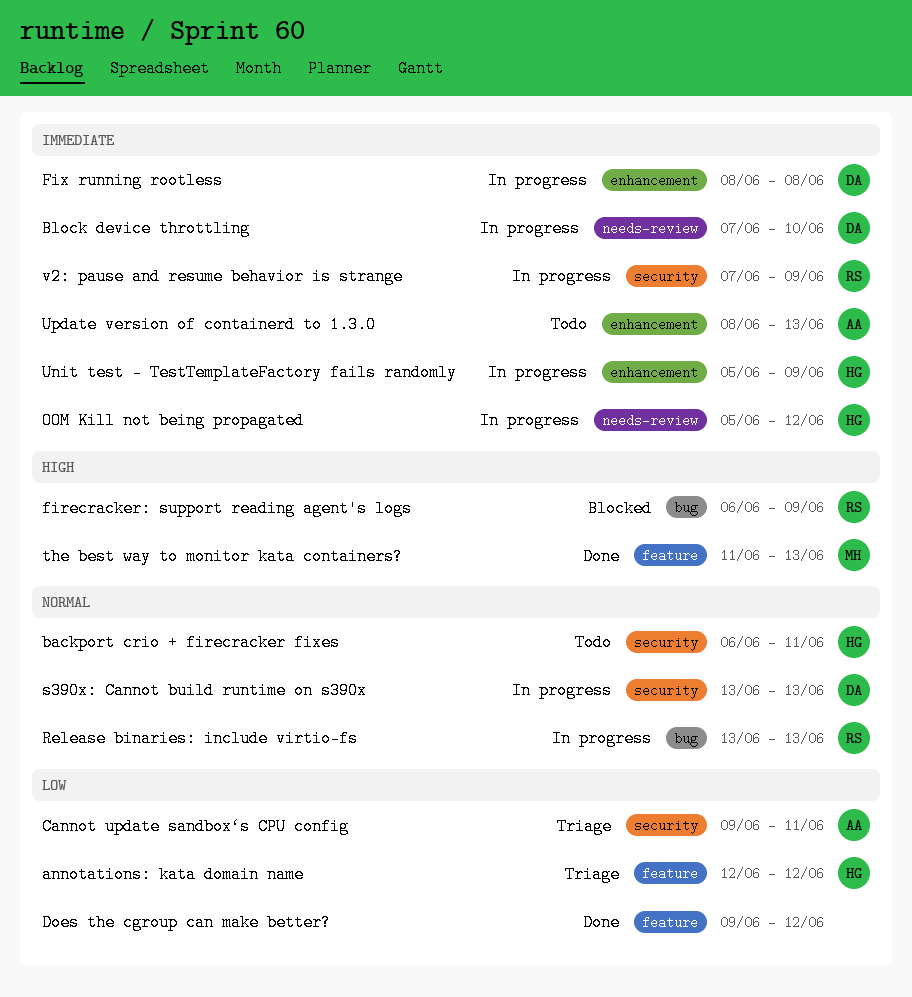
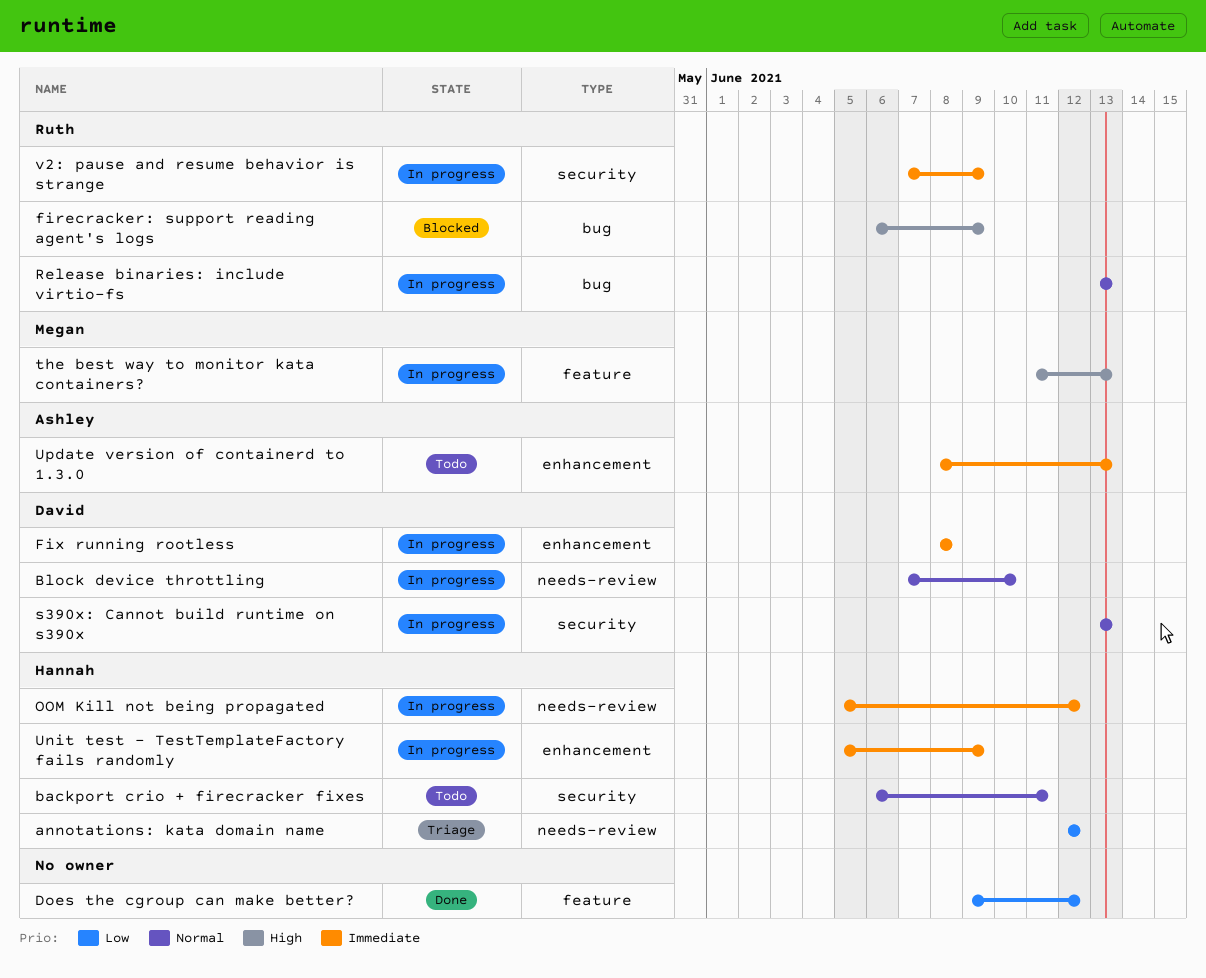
annotations: kata domain name, label: feature -> needs-review
Block device throttling, priority: Immediate -> Normal
Cannot update sandbox‘s CPU config: present -> none
the best way to monitor kata containers?, status: Done -> In progress

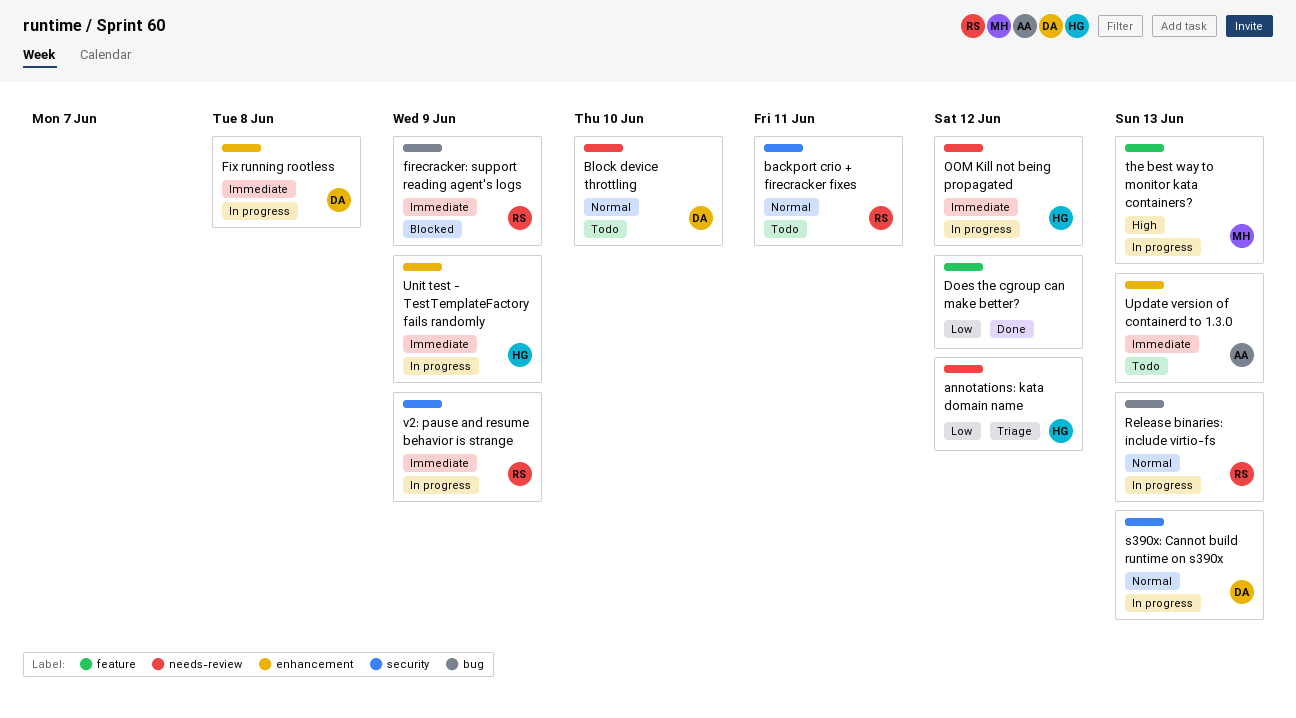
backport crio + firecracker fixes, owner: Hannah -> Ruth
Block device throttling, status: In progress -> Todo
firecracker: support reading agent's logs, priority: High -> Immediate

